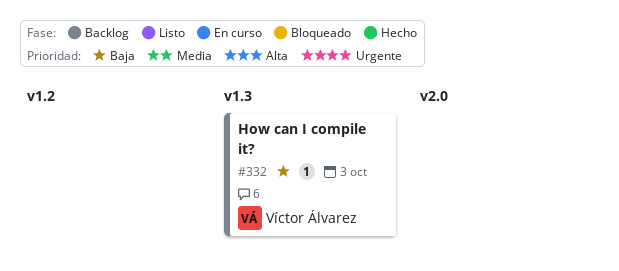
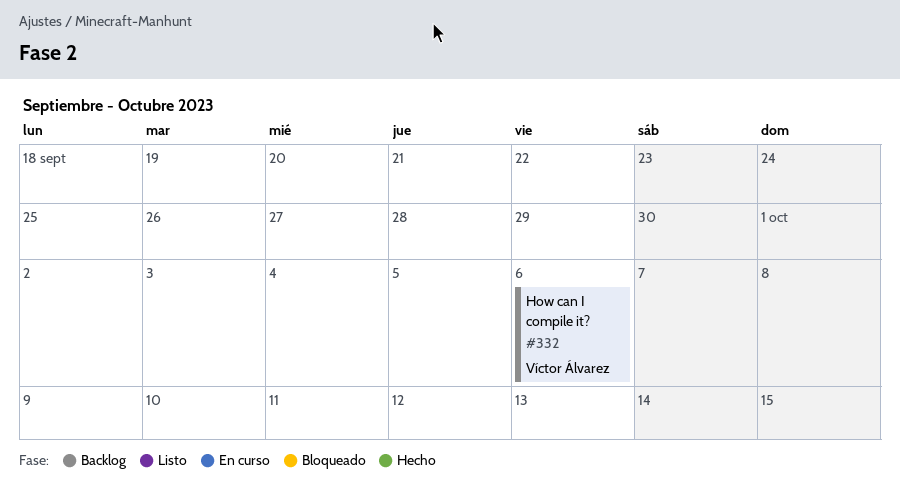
#332, due: Oct 3 -> Oct 6

